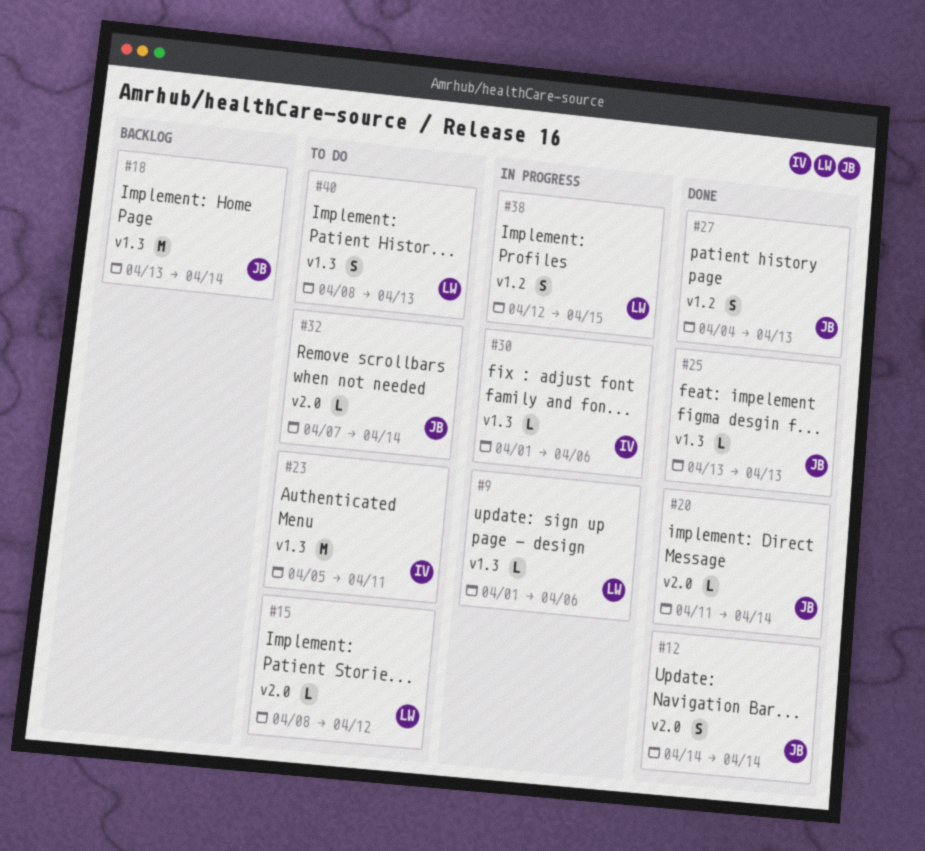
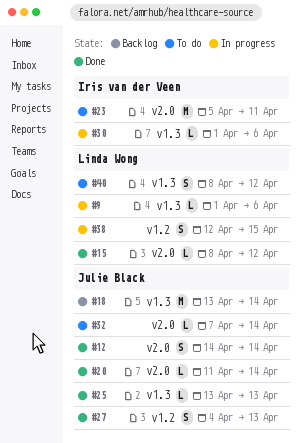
#15, status: To do -> Done
#23, label: v1.3 -> v2.0
#40, due: Apr 13 -> Apr 12

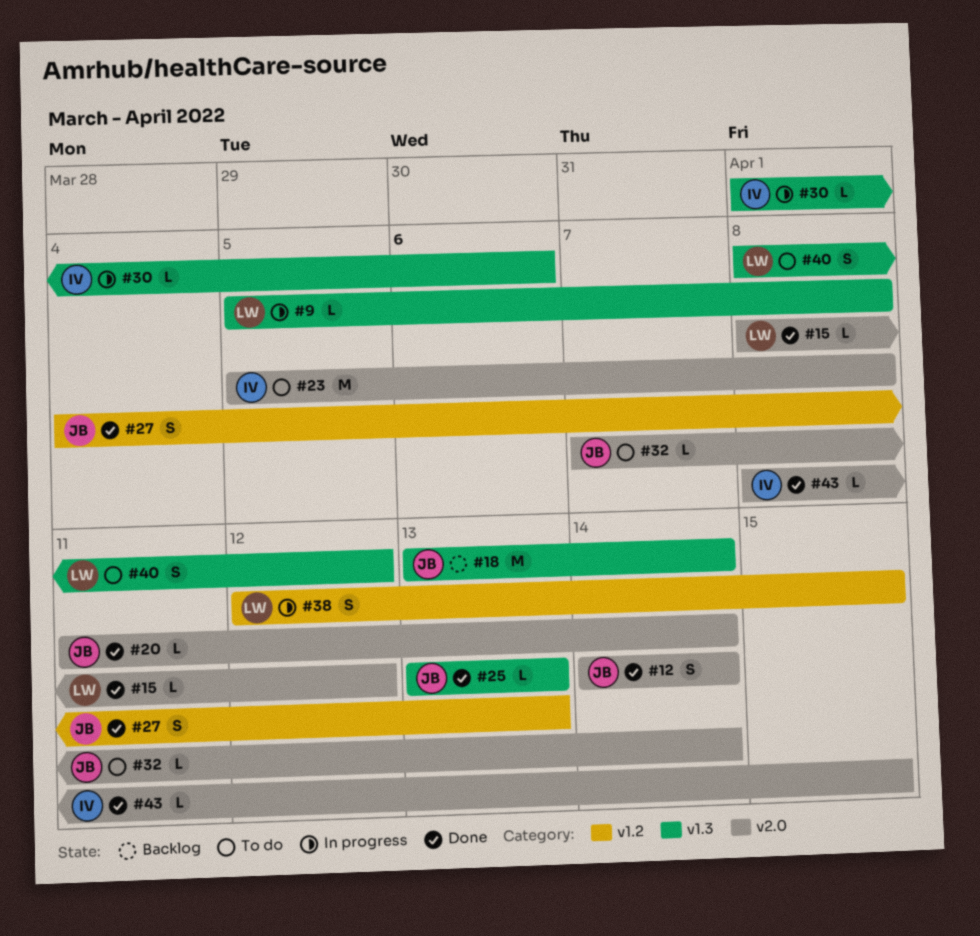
#9, start: Apr 1 -> Apr 5
#9, due: Apr 6 -> Apr 8
#23, due: Apr 11 -> Apr 8
#43: none -> present

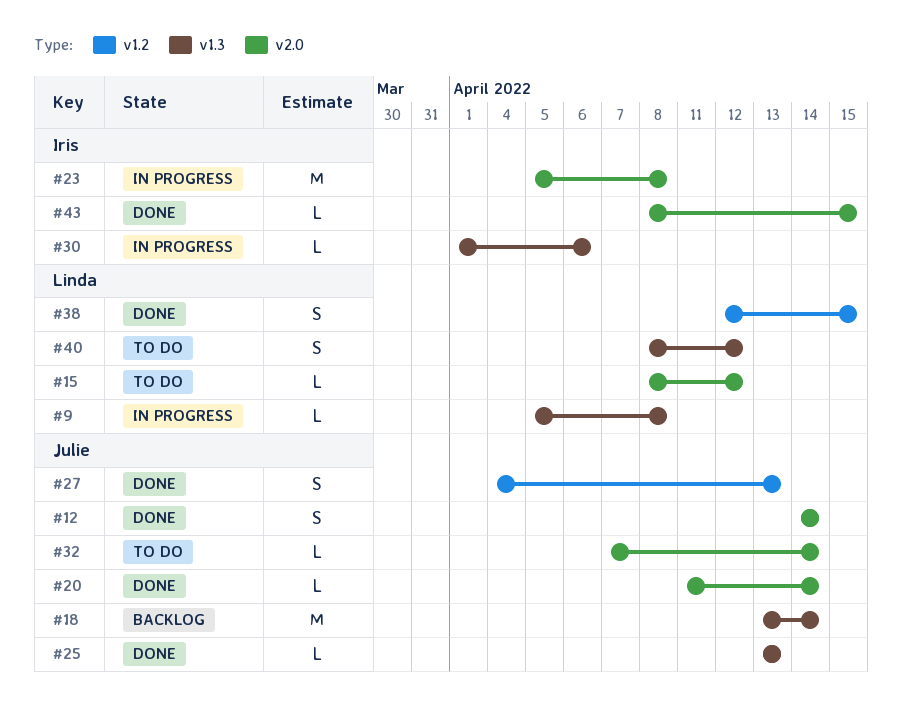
#15, status: Done -> To do
#23, status: To do -> In progress
#38, status: In progress -> Done

